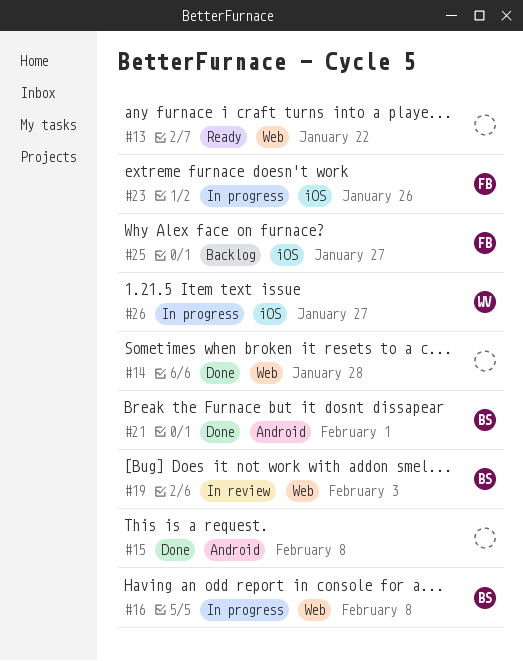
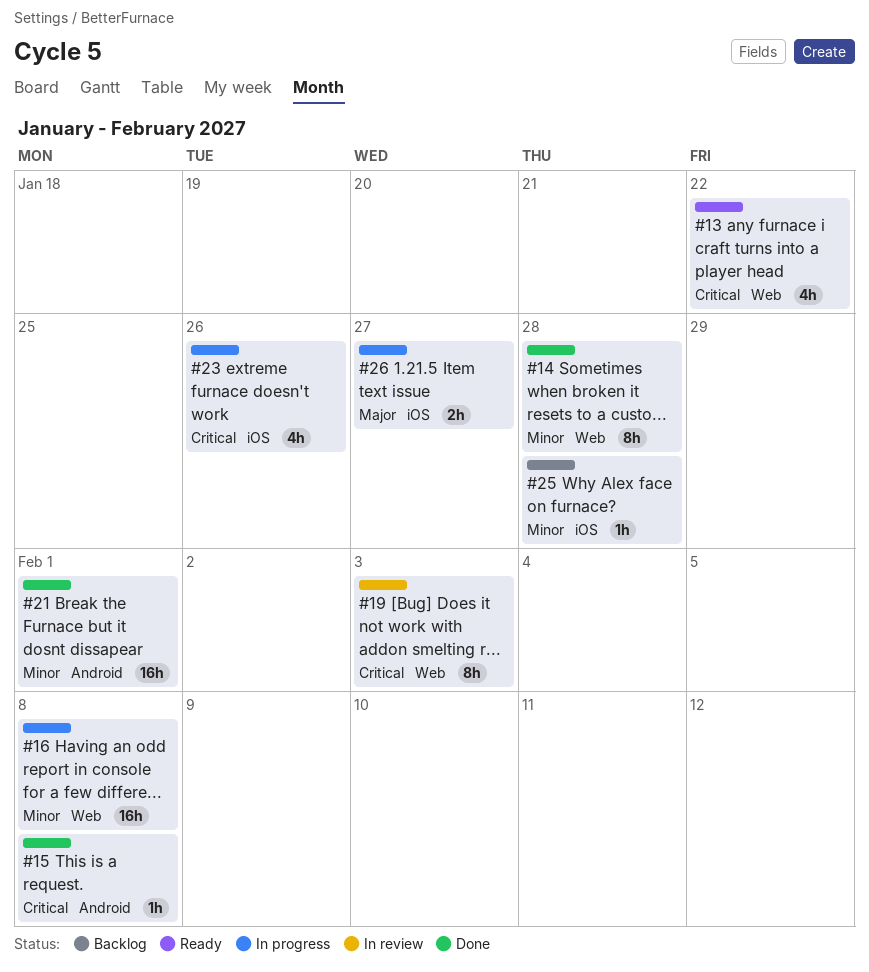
#25, due: Jan 27 -> Jan 28

